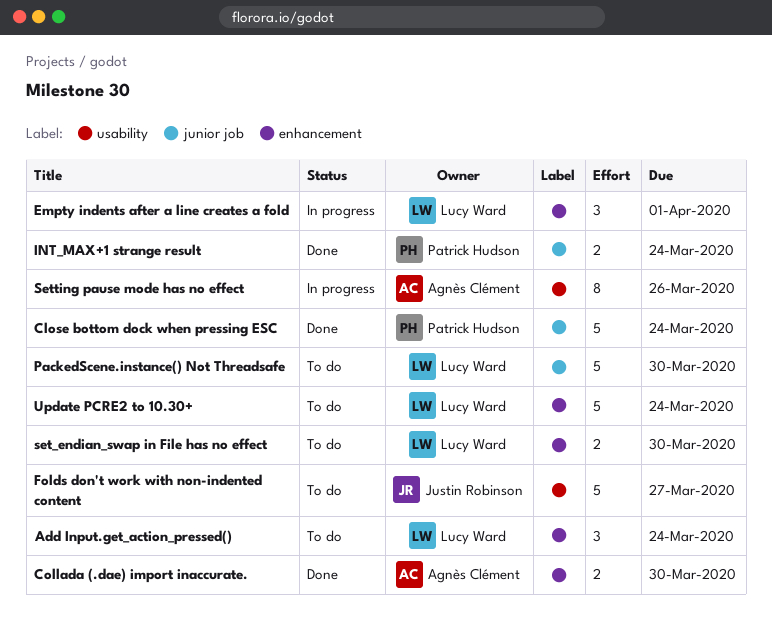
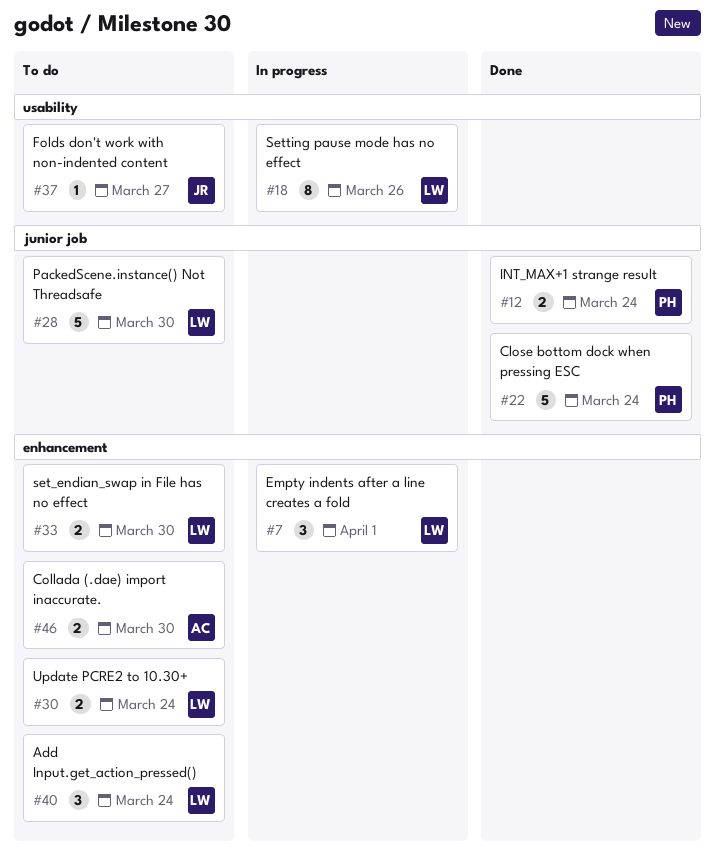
Collada (.dae) import inaccurate., status: Done -> To do
Folds don't work with non-indented content, estimate: 5 -> 1
Setting pause mode has no effect, owner: Agnès Clément -> Lucy Ward
Update PCRE2 to 10.30+, estimate: 5 -> 2

